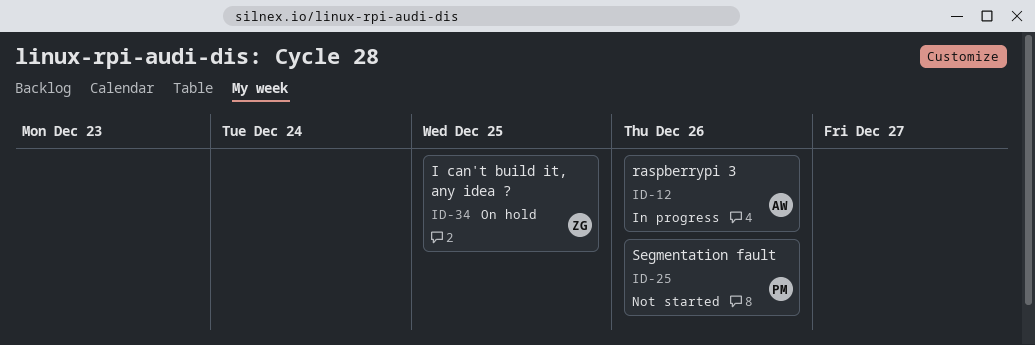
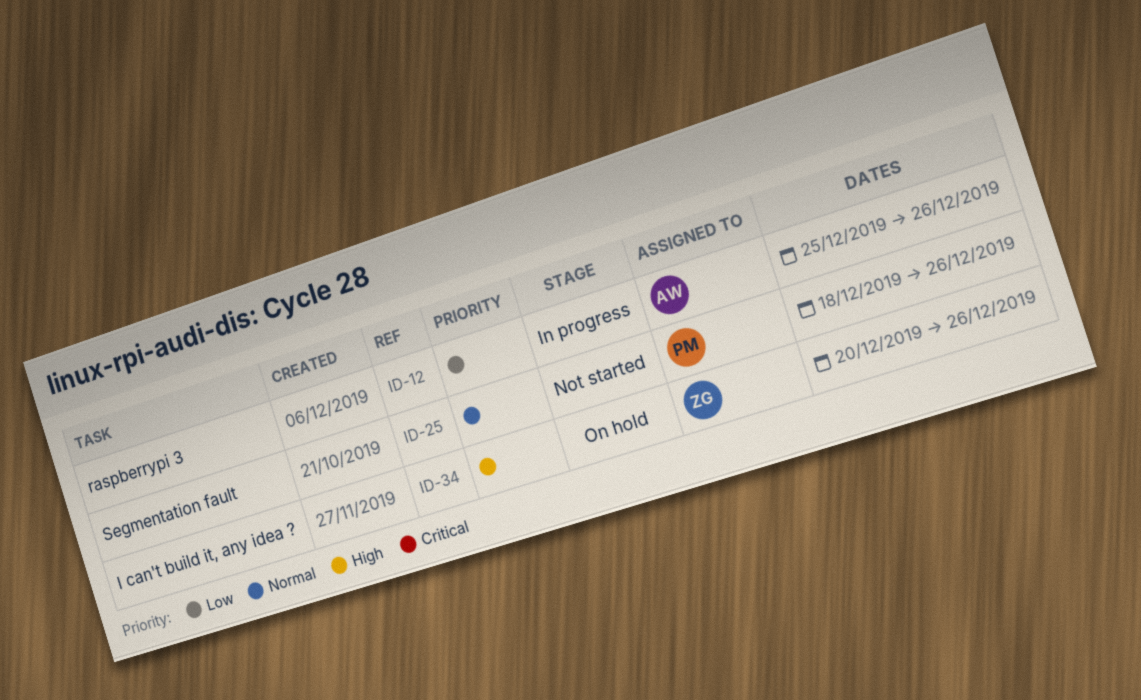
ID-34, due: Dec 25 -> Dec 26

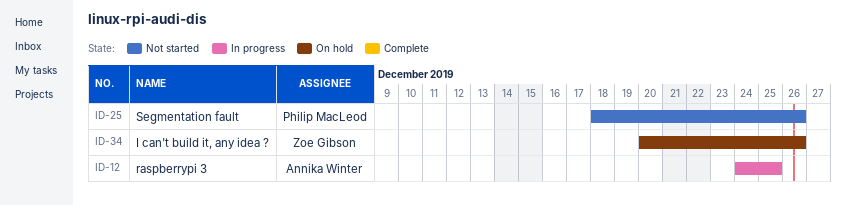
ID-12, start: Dec 25 -> Dec 24
ID-12, due: Dec 26 -> Dec 25

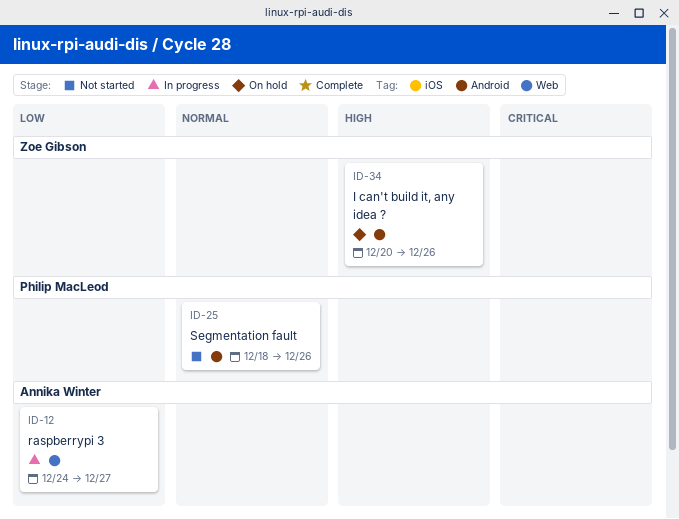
ID-12, due: Dec 25 -> Dec 27

